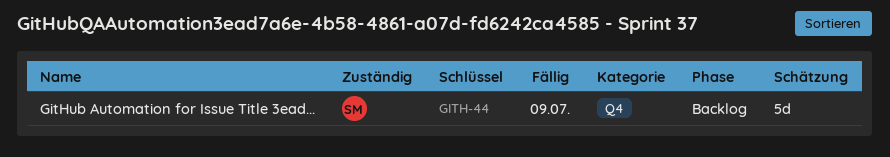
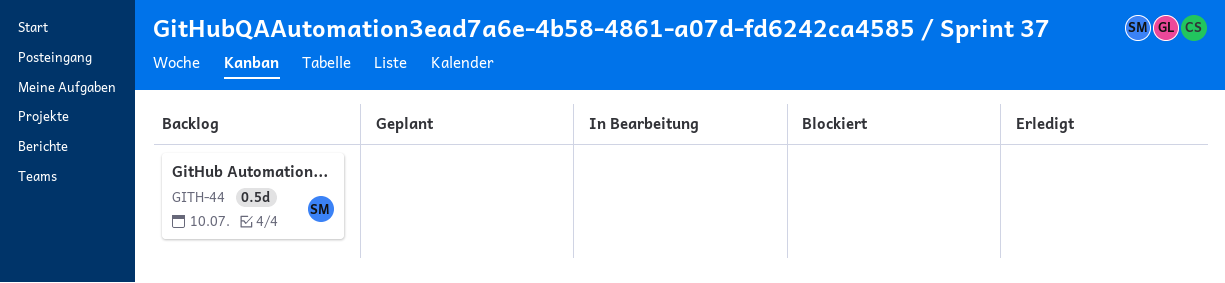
GITH-44, estimate: 5d -> 0.5d
GITH-44, due: Jul 9 -> Jul 10

